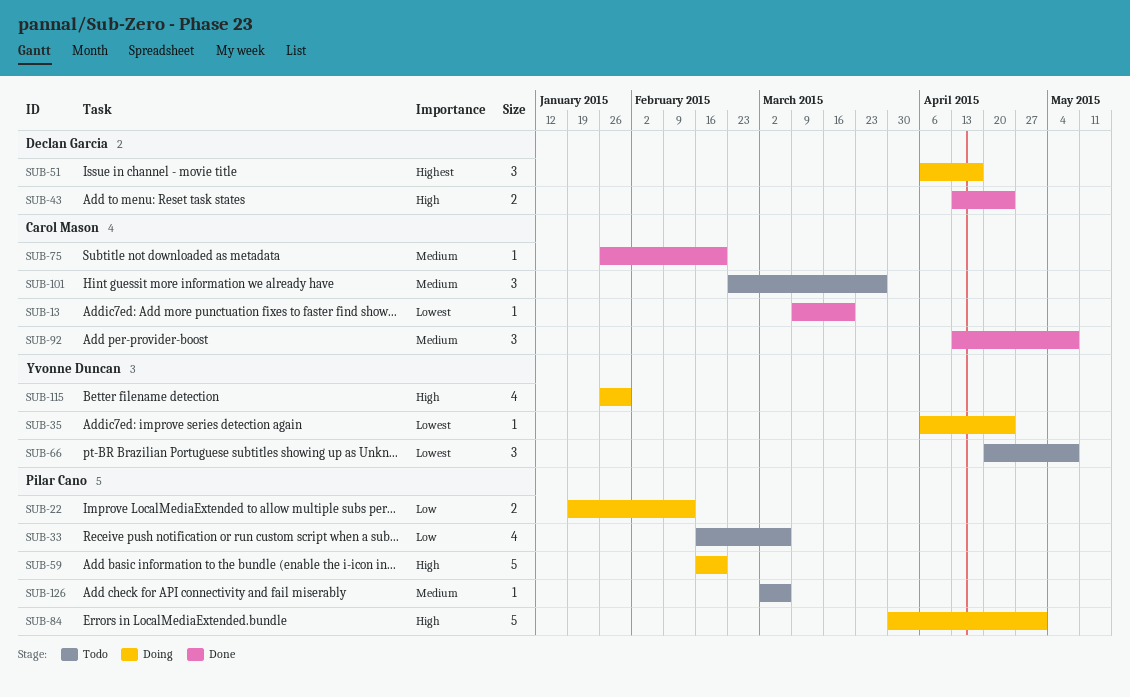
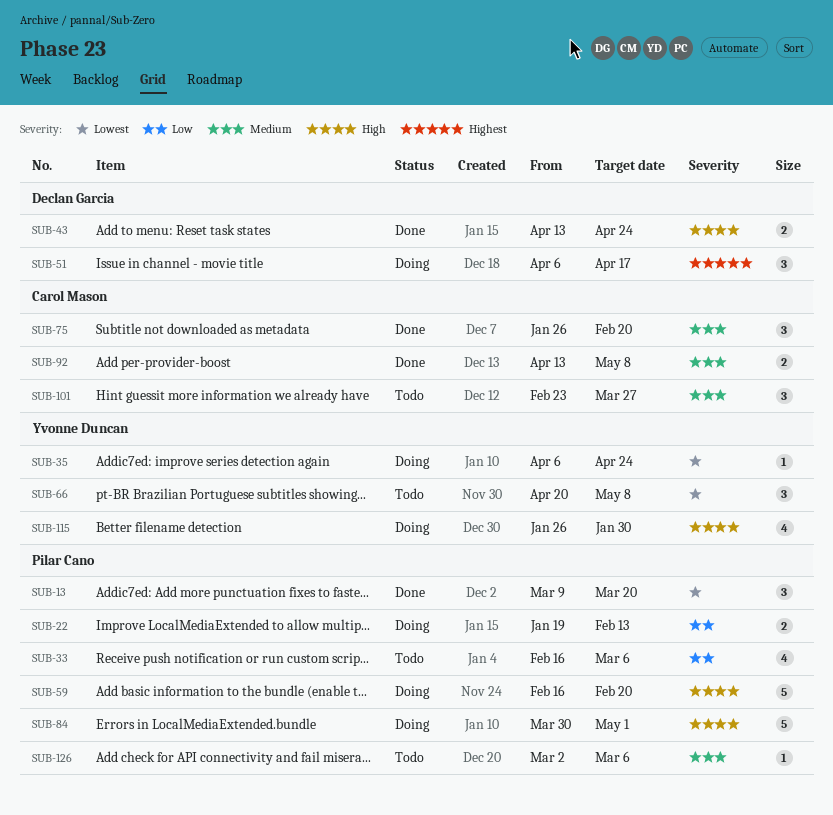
SUB-13, owner: Carol Mason -> Pilar Cano
SUB-13, estimate: 1 -> 3
SUB-75, estimate: 1 -> 3
SUB-92, estimate: 3 -> 2

